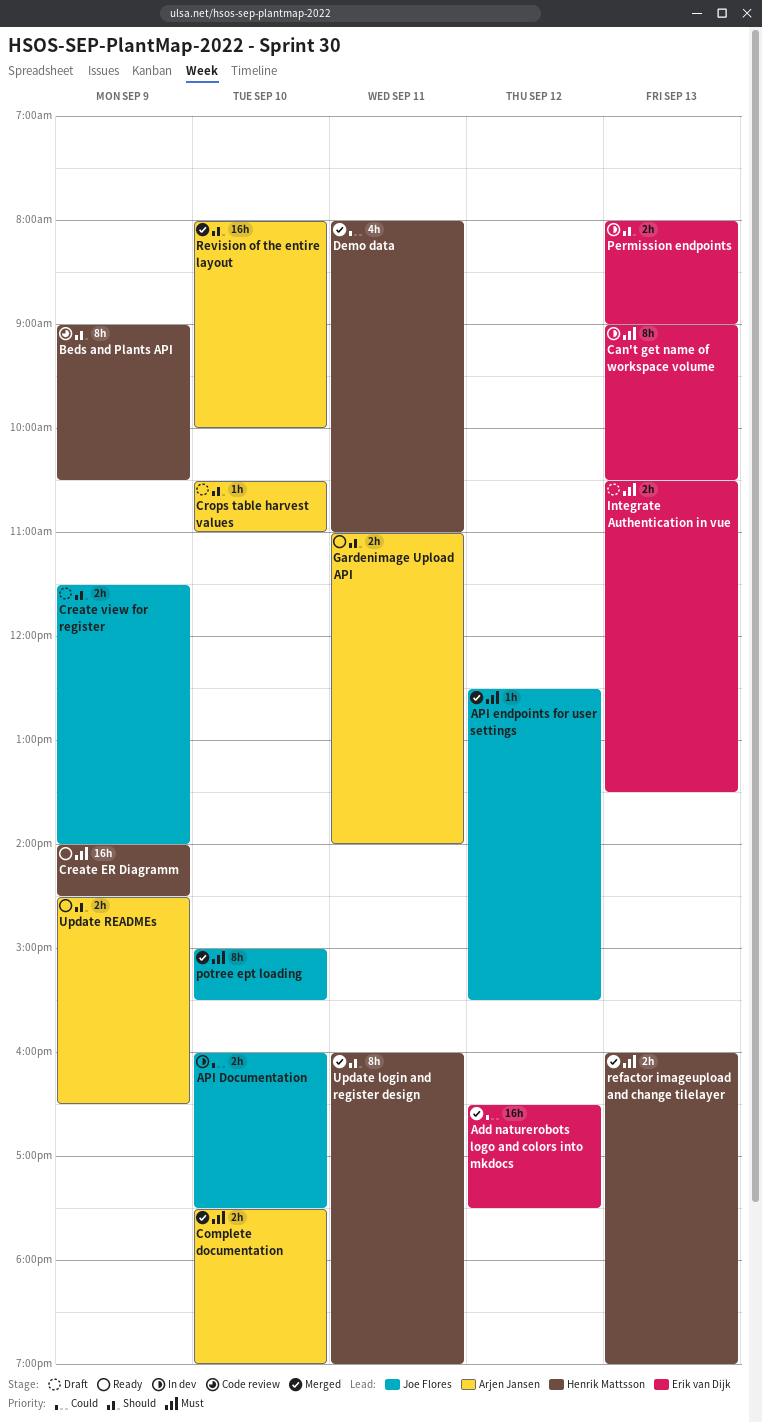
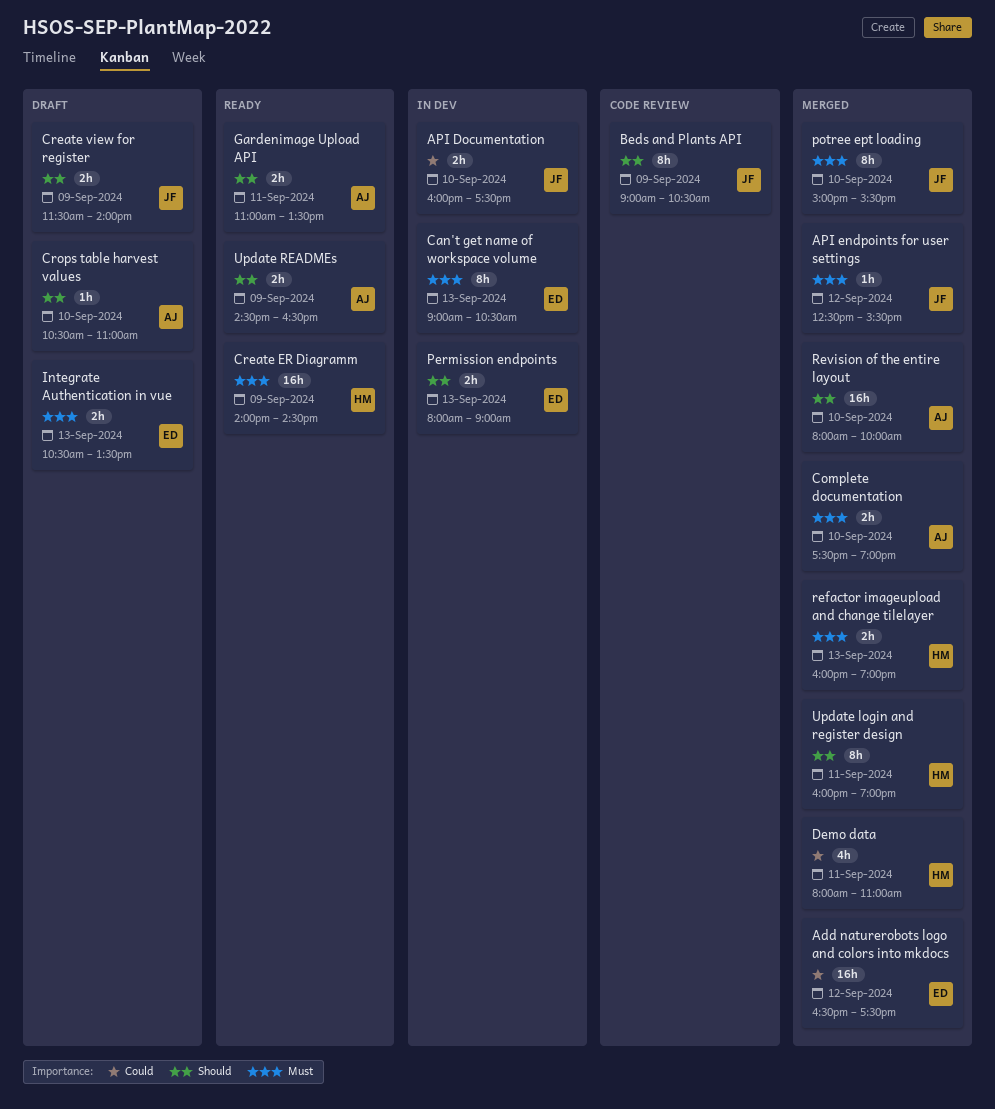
Beds and Plants API, owner: Henrik Mattsson -> Joe Flores
Gardenimage Upload API, ends: 14:00 -> 13:30

